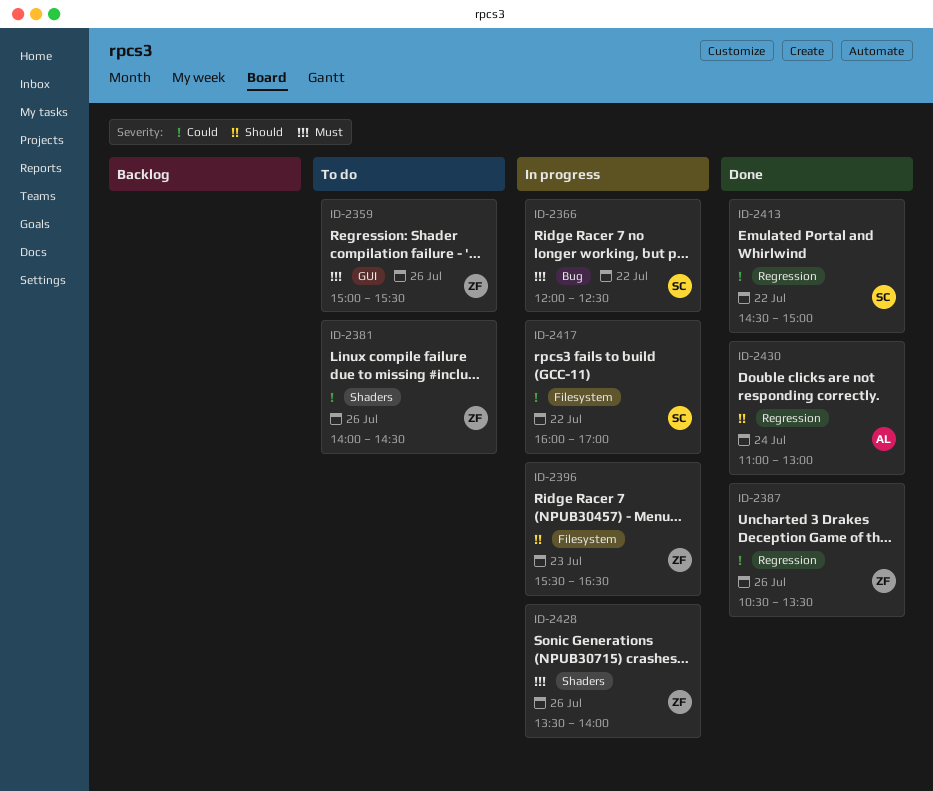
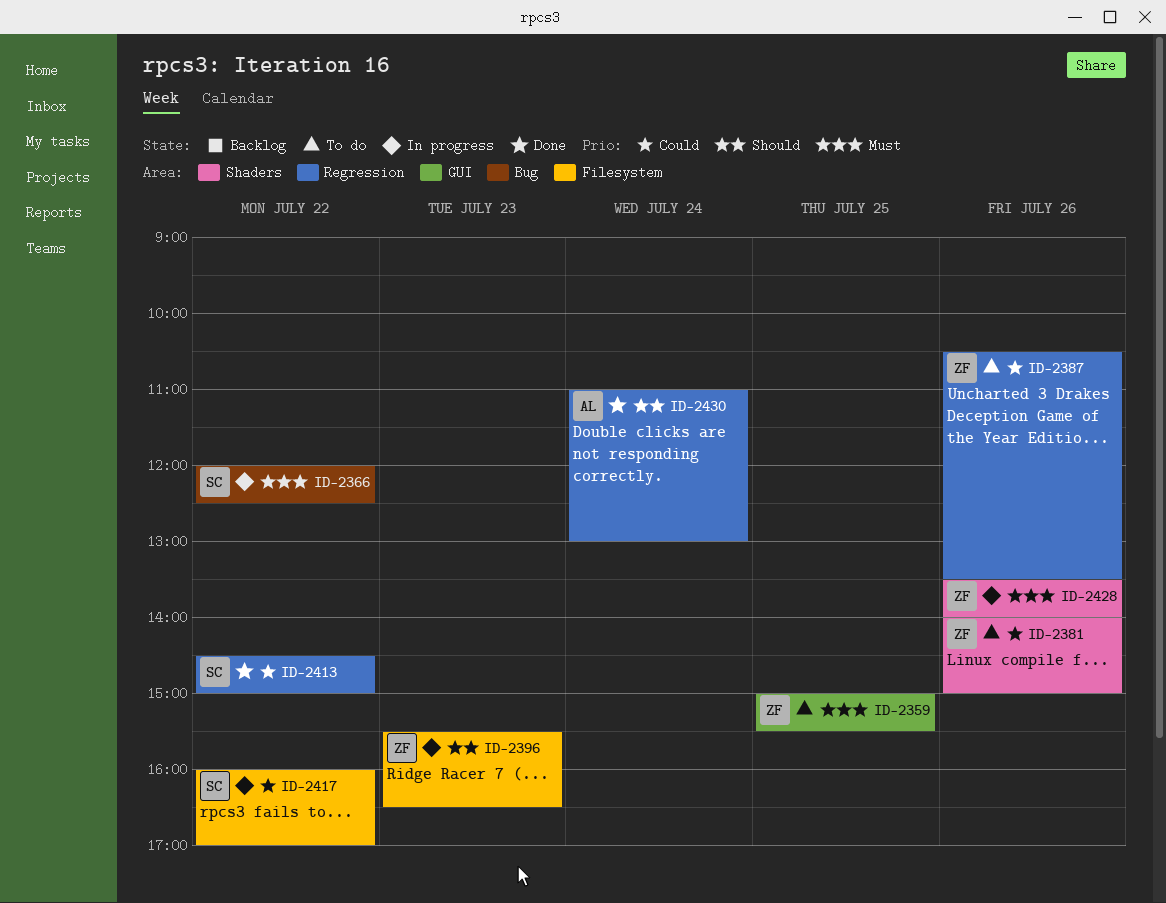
ID-2359, day: Jul 26 -> Jul 25
ID-2381, ends: 14:30 -> 15:00
ID-2387, status: Done -> To do

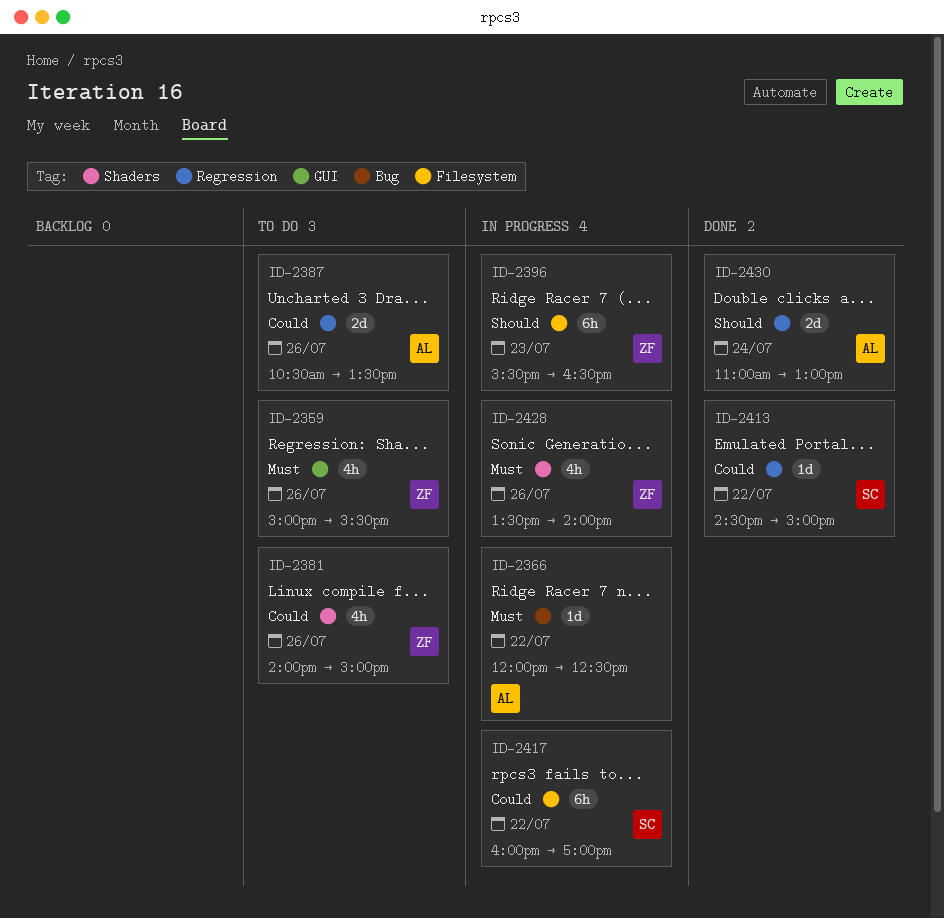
ID-2359, day: Jul 25 -> Jul 26
ID-2366, owner: SC -> AL
ID-2387, owner: ZF -> AL

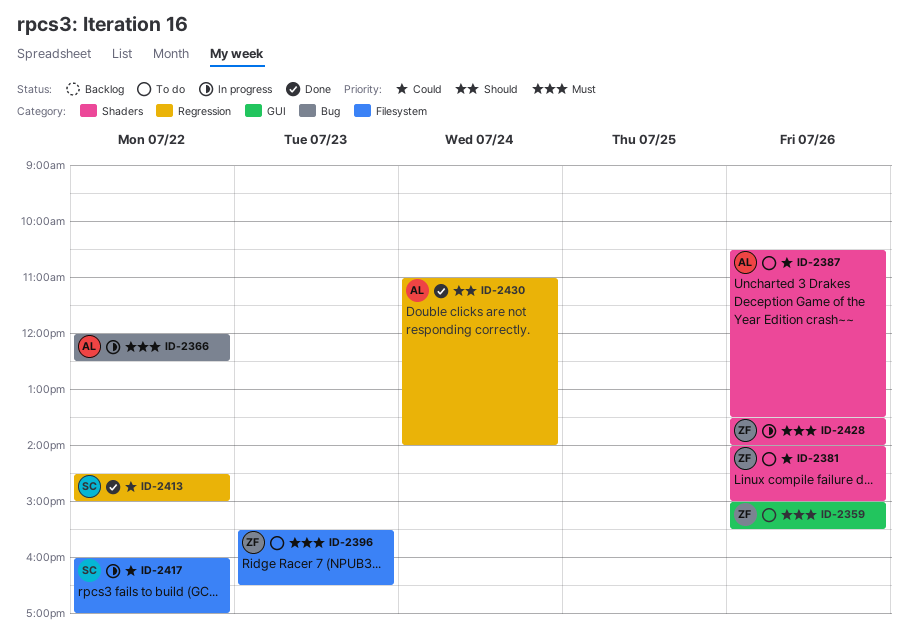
ID-2387, label: Regression -> Shaders
ID-2396, status: In progress -> To do
ID-2396, priority: Should -> Must
ID-2430, ends: 13:00 -> 14:00

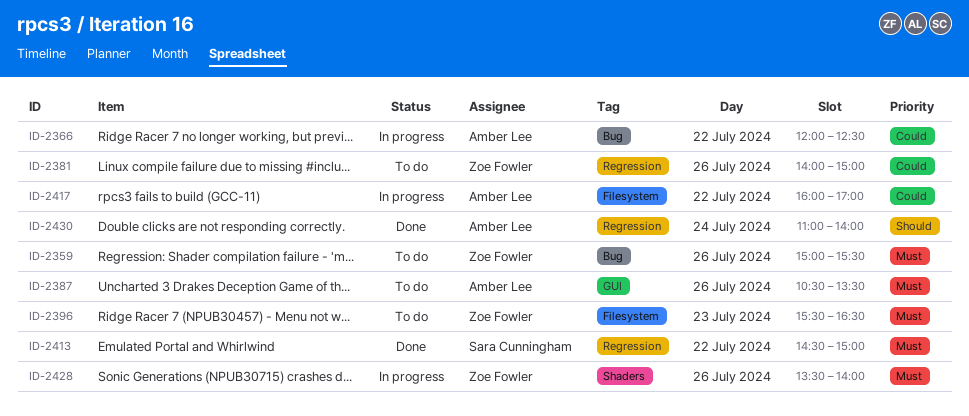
ID-2359, label: GUI -> Bug
ID-2366, priority: Must -> Could
ID-2381, label: Shaders -> Regression
ID-2387, priority: Could -> Must
ID-2387, label: Shaders -> GUI
ID-2413, priority: Could -> Must
ID-2417, owner: Sara Cunningham -> Amber Lee

